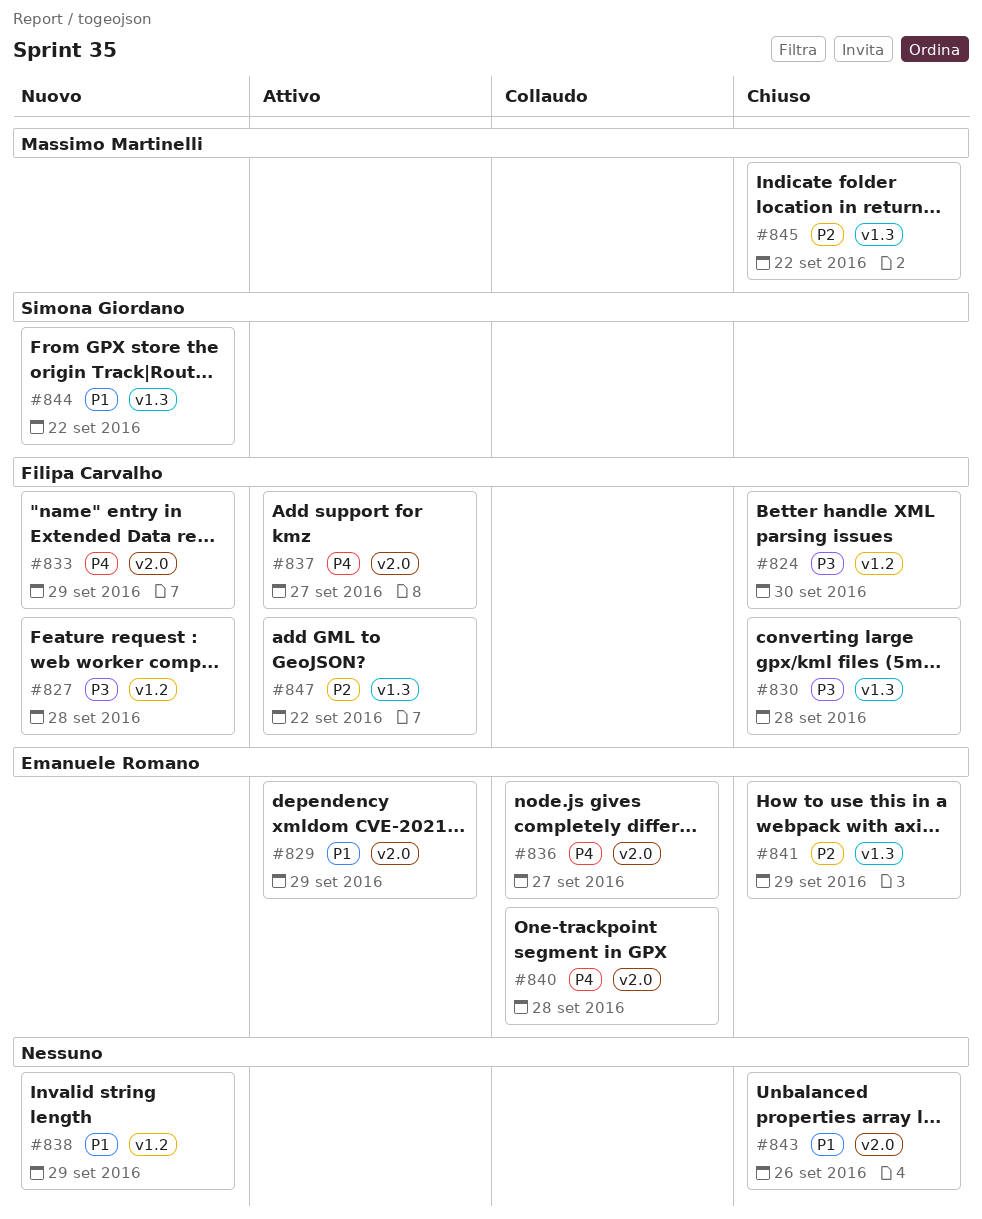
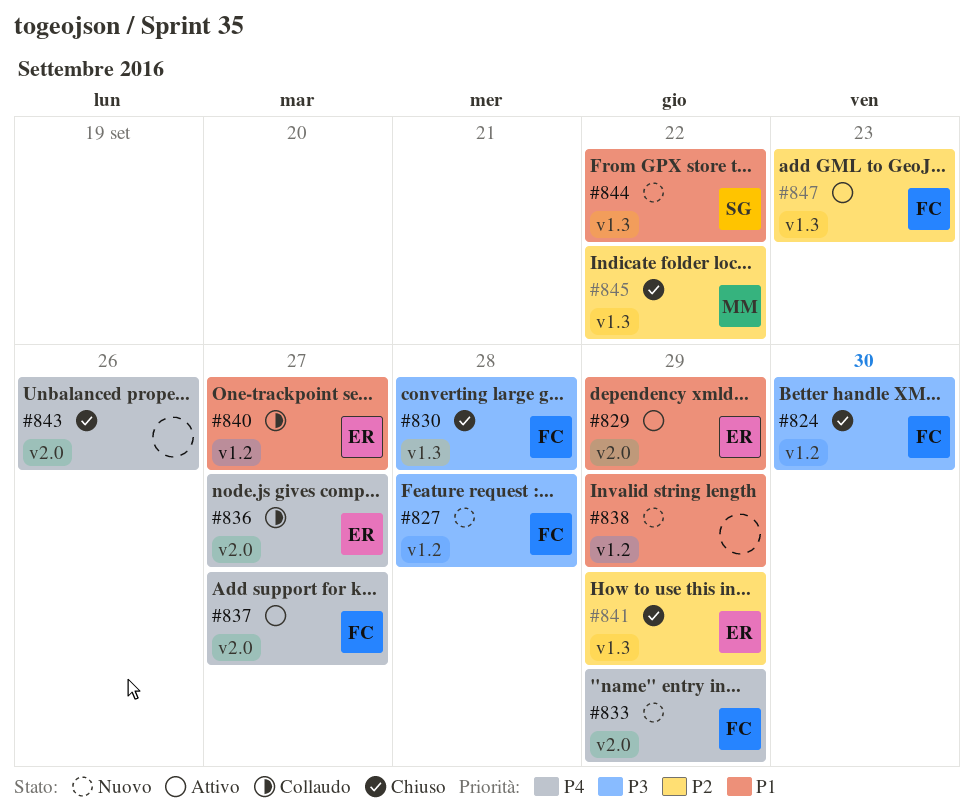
#840, priority: P4 -> P1
#840, label: v2.0 -> v1.2
#840, due: Sep 28 -> Sep 27
#843, priority: P1 -> P4
#847, due: Sep 22 -> Sep 23

